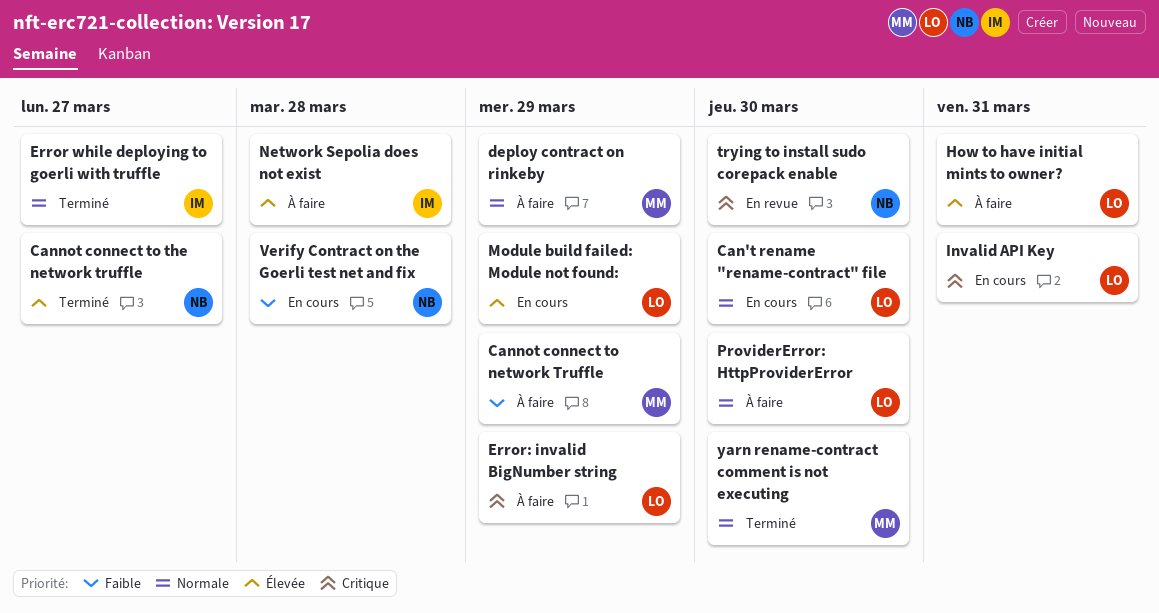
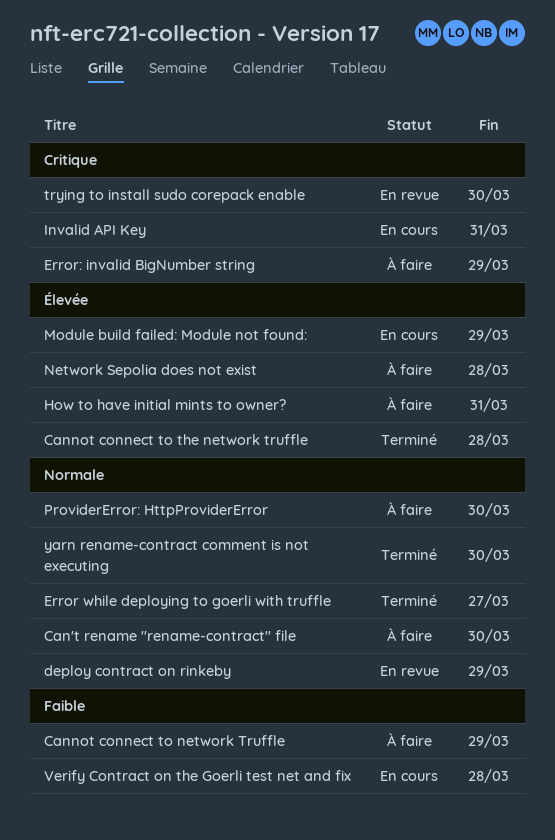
Can't rename "rename-contract" file, status: En cours -> À faire
Cannot connect to the network truffle, due: Mar 27 -> Mar 28
deploy contract on rinkeby, status: À faire -> En revue

